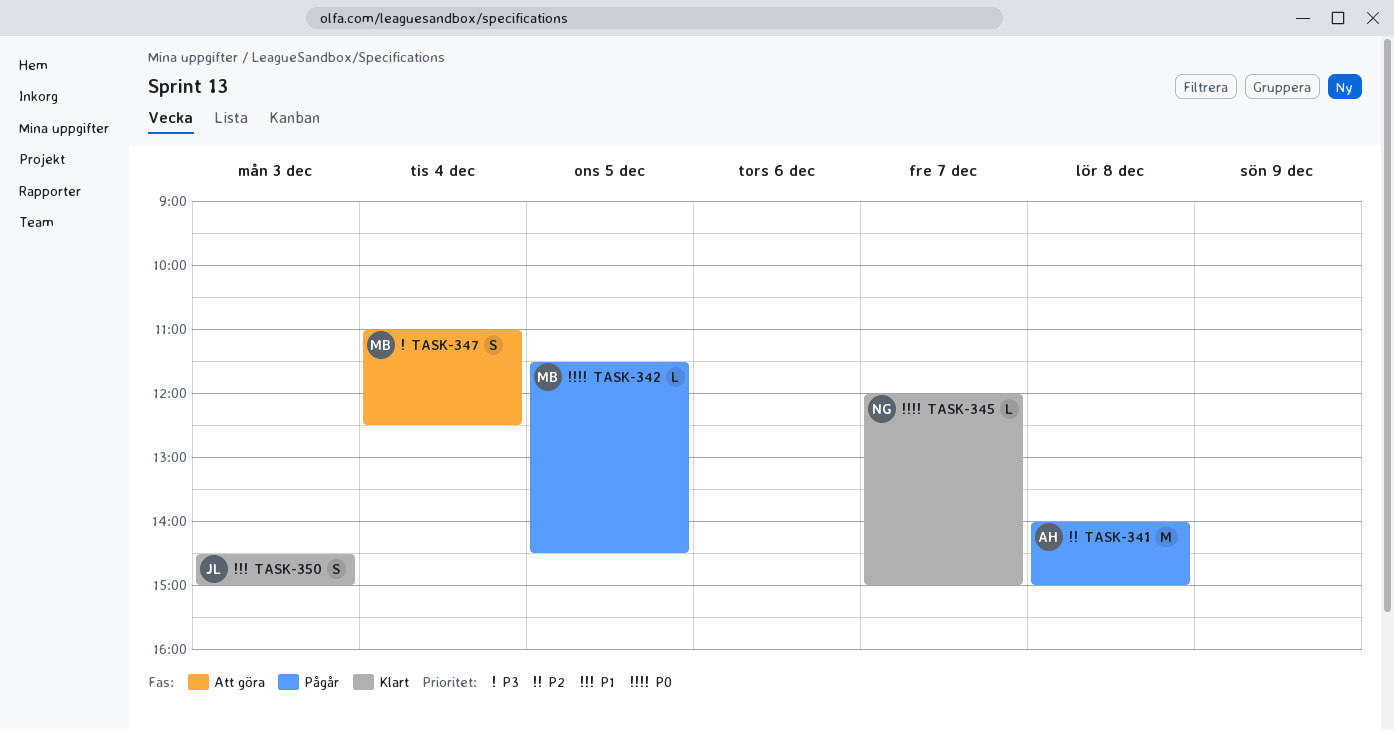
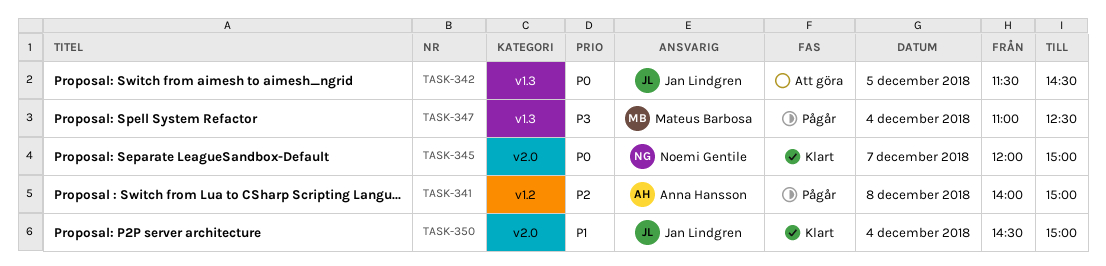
TASK-342, status: Pågår -> Att göra
TASK-342, owner: Mateus Barbosa -> Jan Lindgren
TASK-347, status: Att göra -> Pågår
TASK-350, day: Dec 3 -> Dec 4

